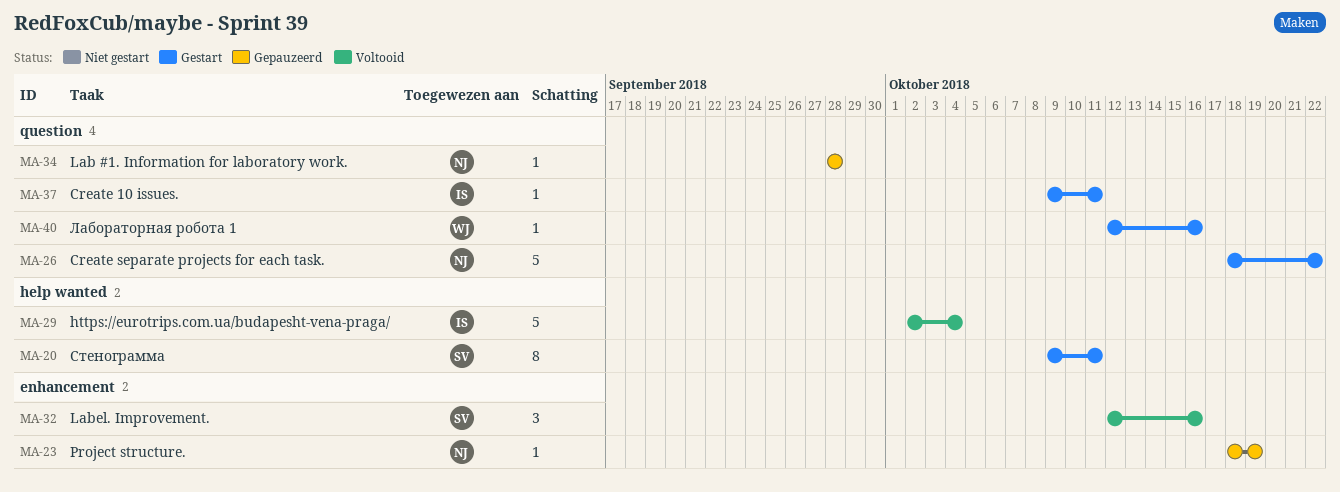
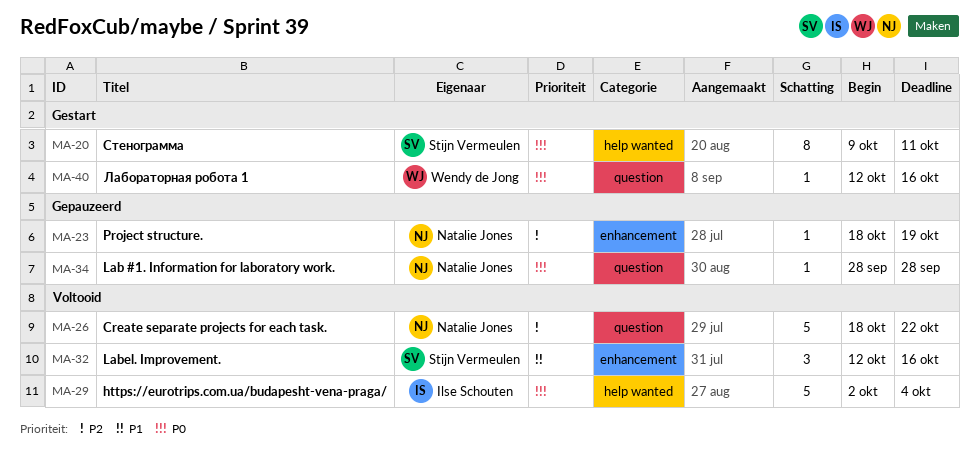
MA-26, status: Gestart -> Voltooid
MA-37: present -> none

